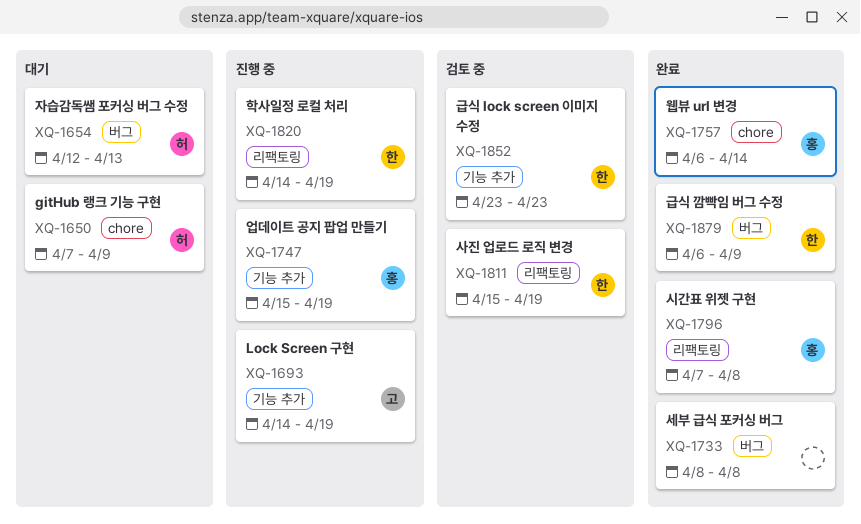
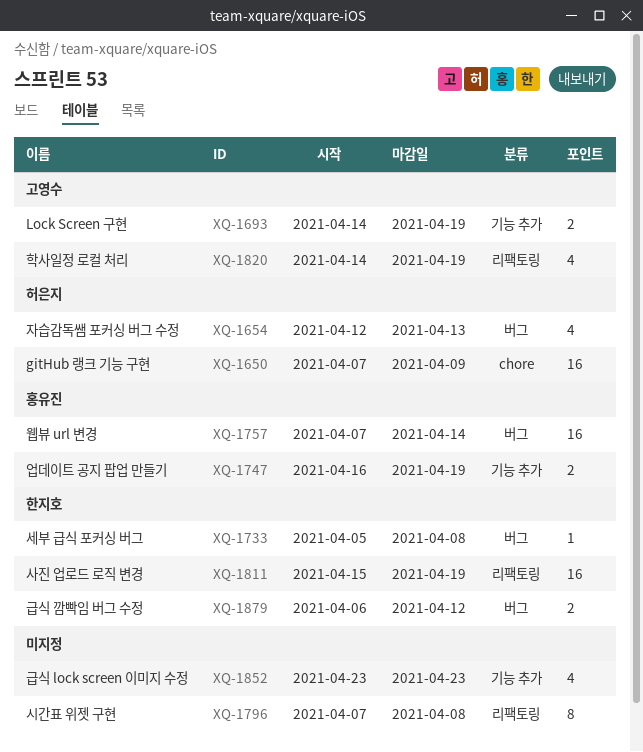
XQ-1733, owner: none -> 한지호
XQ-1733, start: Apr 8 -> Apr 5
XQ-1747, start: Apr 15 -> Apr 16
XQ-1757, label: chore -> 버그
XQ-1757, start: Apr 6 -> Apr 7
XQ-1796, owner: 홍유진 -> none
XQ-1820, owner: 한지호 -> 고영수
XQ-1852, owner: 한지호 -> none
XQ-1879, due: Apr 9 -> Apr 12

